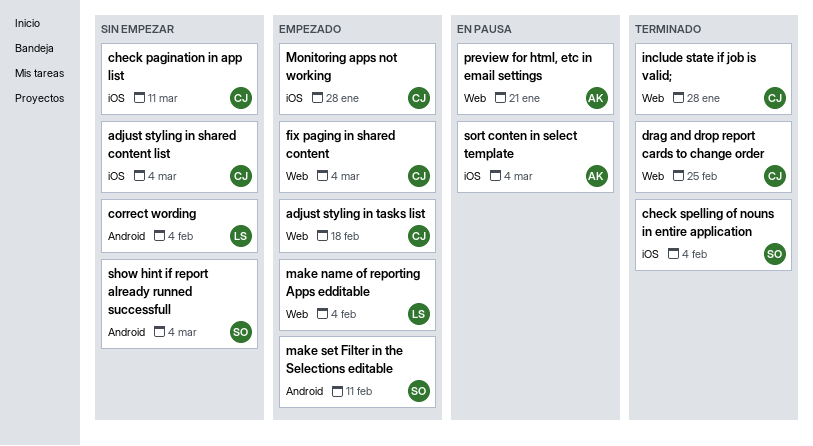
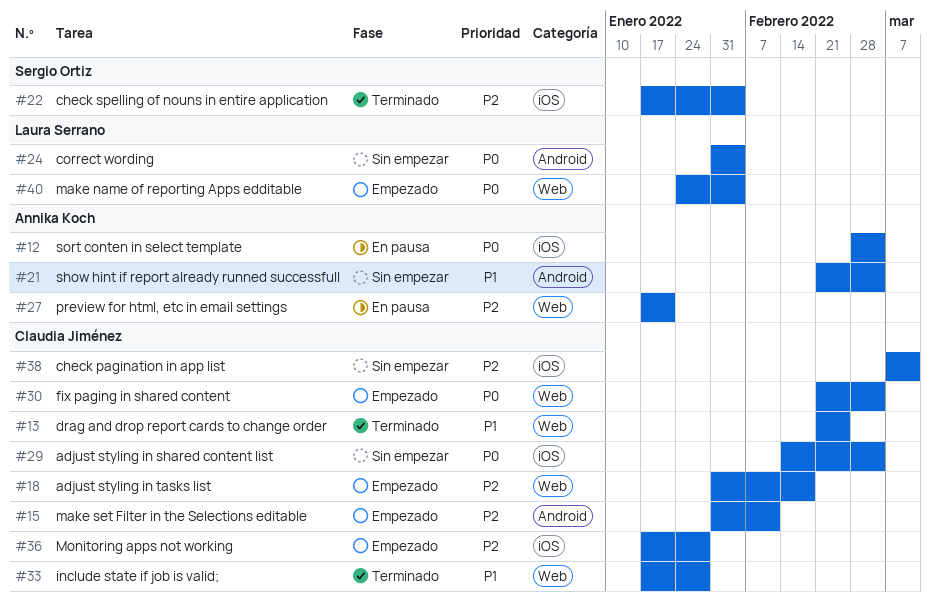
make set Filter in the Selections editable, owner: Sergio Ortiz -> Claudia Jiménez
show hint if report already runned successfull, owner: Sergio Ortiz -> Annika Koch

